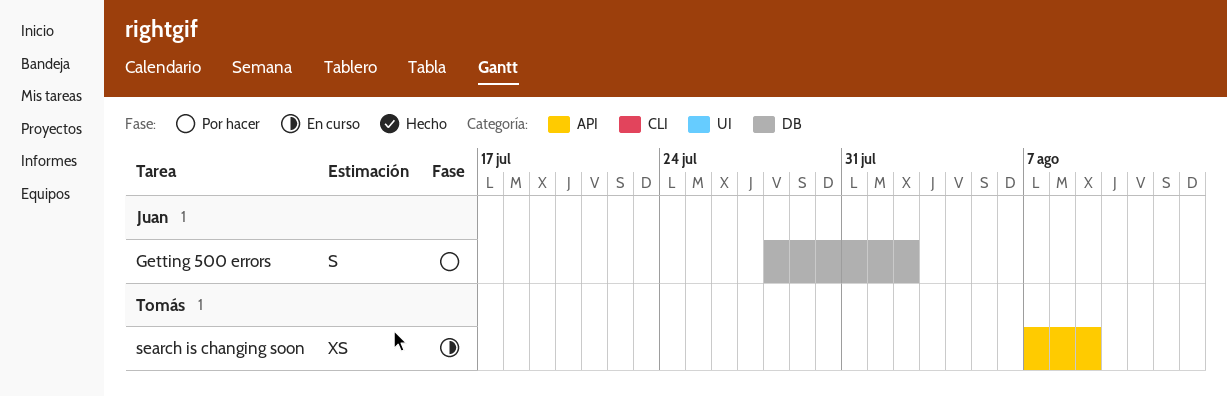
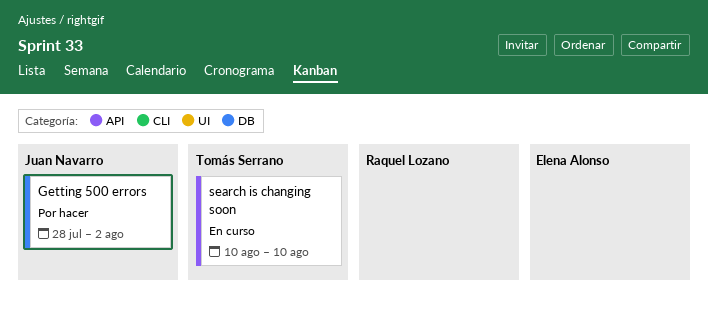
search is changing soon, start: Aug 7 -> Aug 10
search is changing soon, due: Aug 9 -> Aug 10

